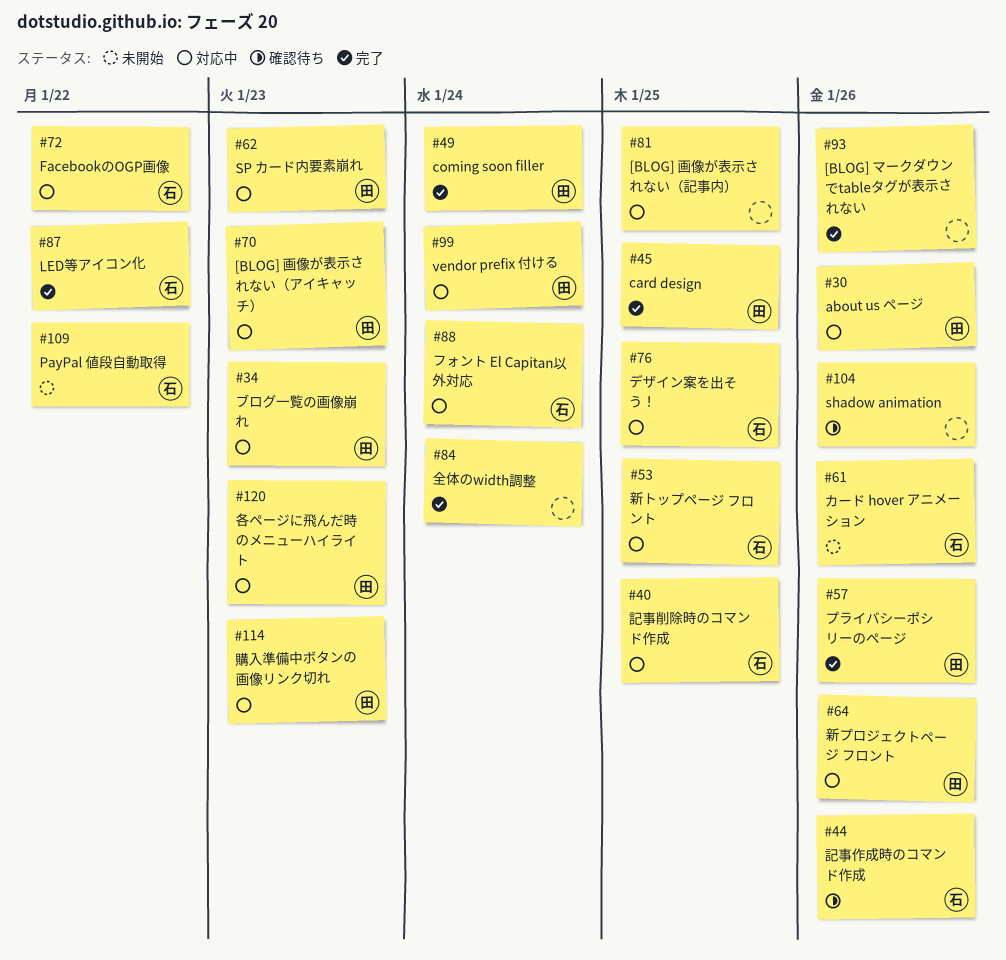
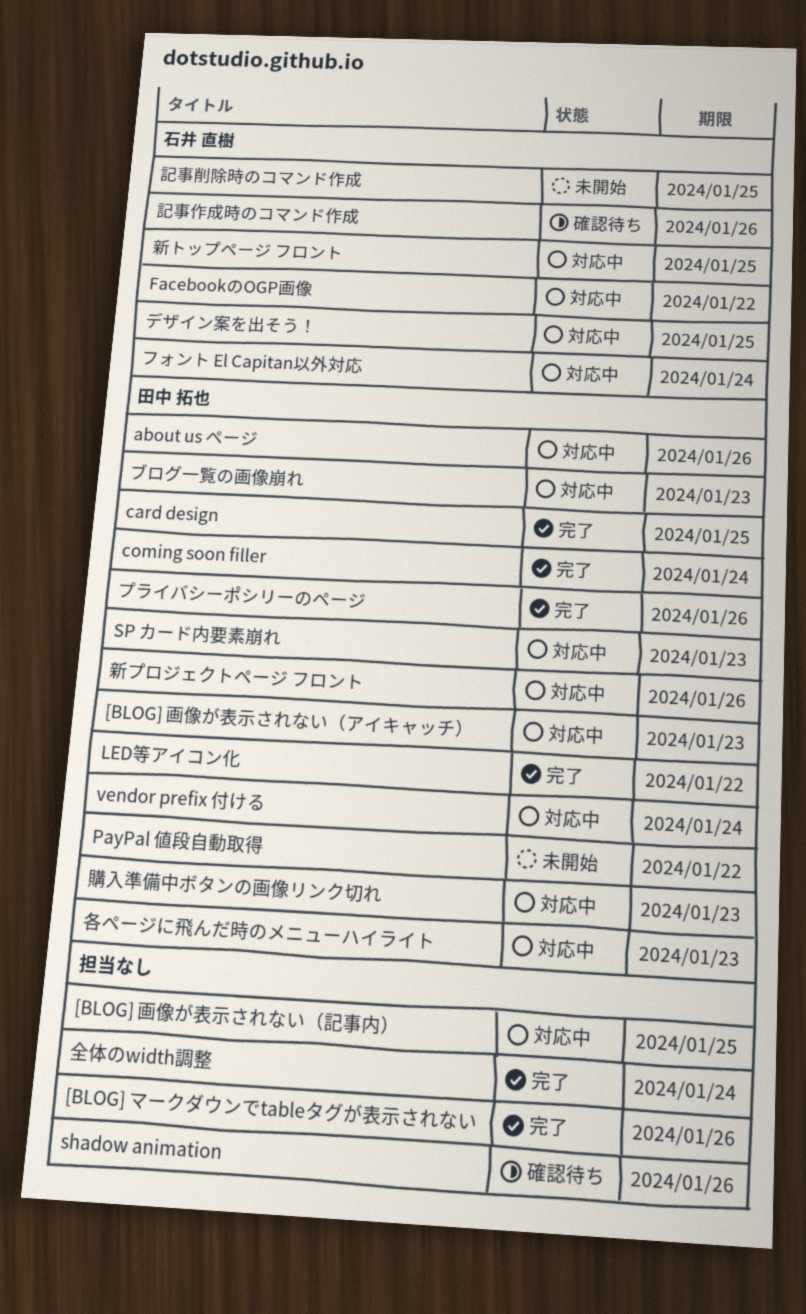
LED等アイコン化, owner: 石井 直樹 -> 田中 拓也
PayPal 値段自動取得, owner: 石井 直樹 -> 田中 拓也
カード hover アニメーション: present -> none
記事削除時のコマンド作成, status: 対応中 -> 未開始

